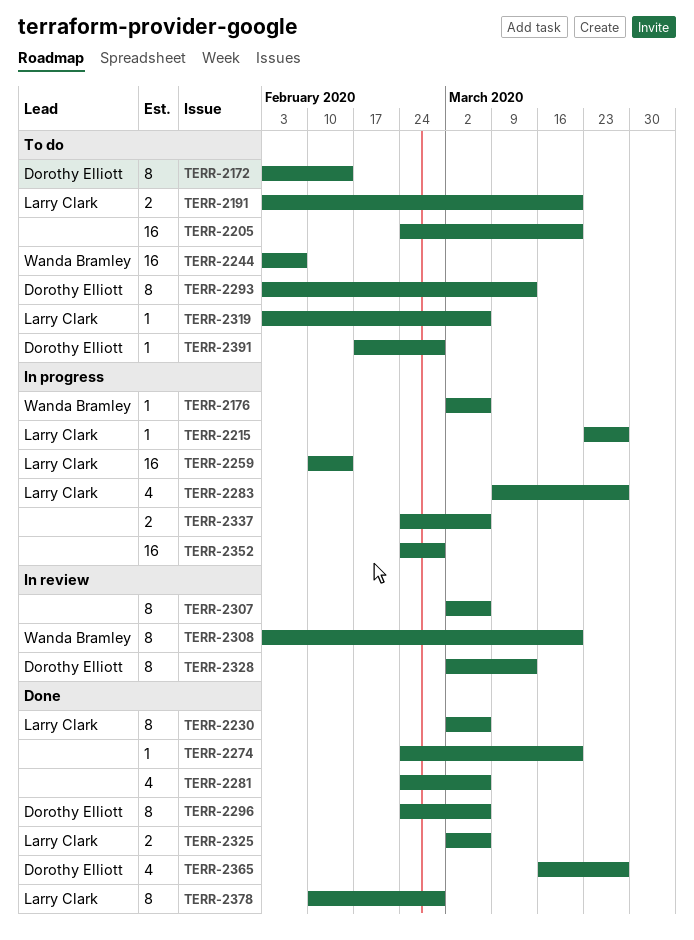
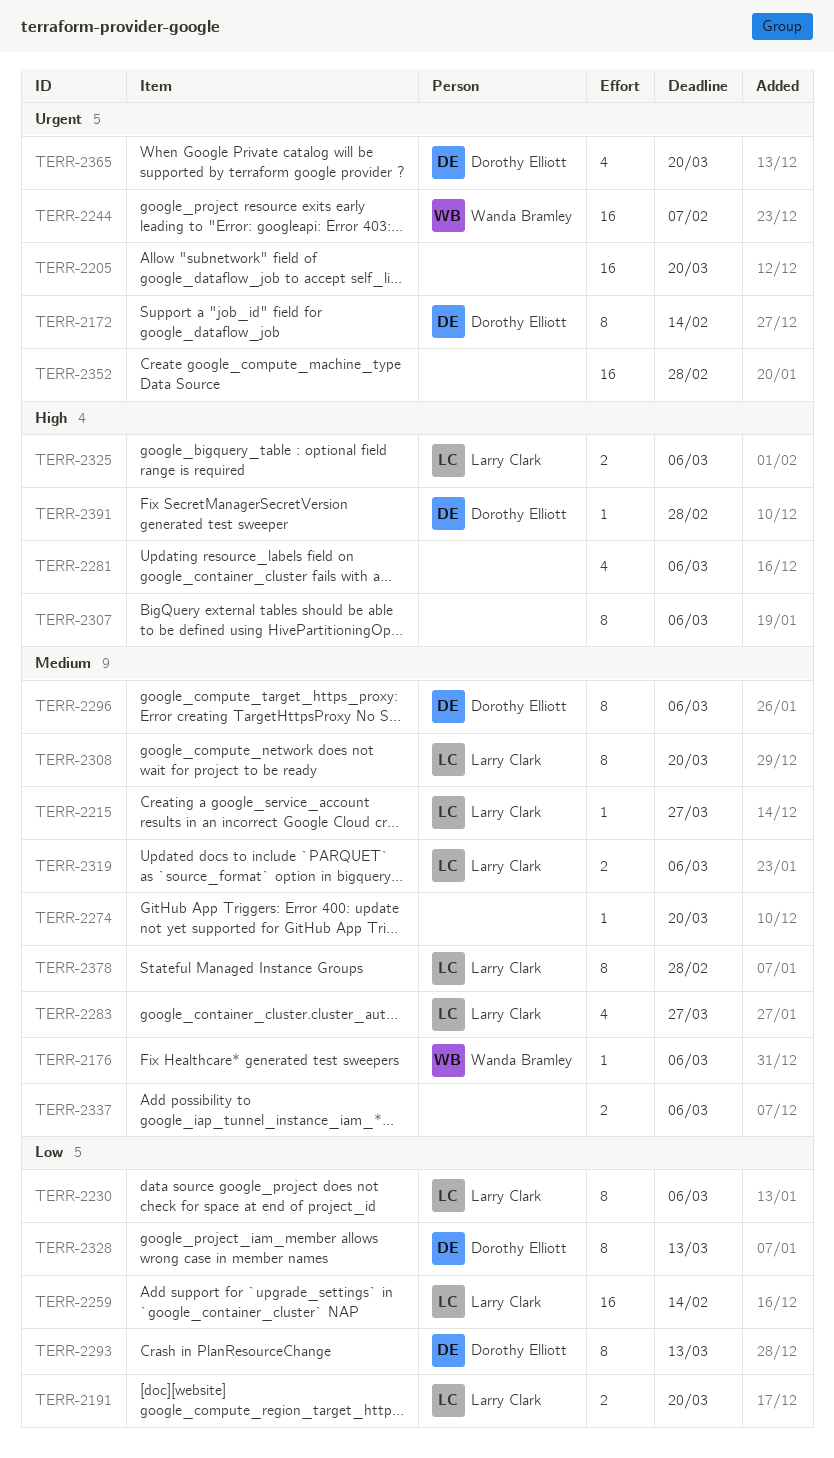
TERR-2308, owner: Wanda Bramley -> Larry Clark
TERR-2319, estimate: 1 -> 2
TERR-2365, due: Mar 27 -> Mar 20

